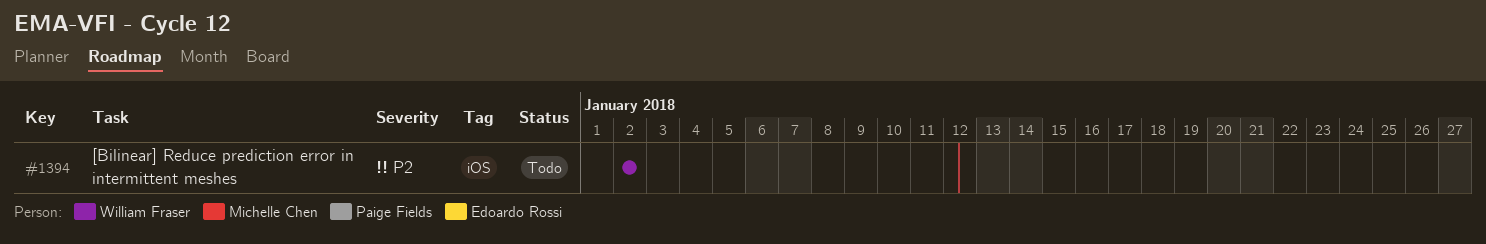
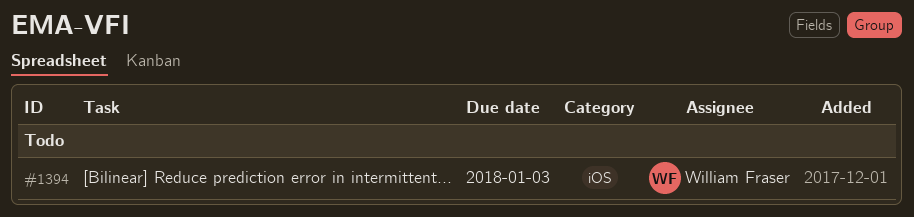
#1394, due: Jan 2 -> Jan 3

